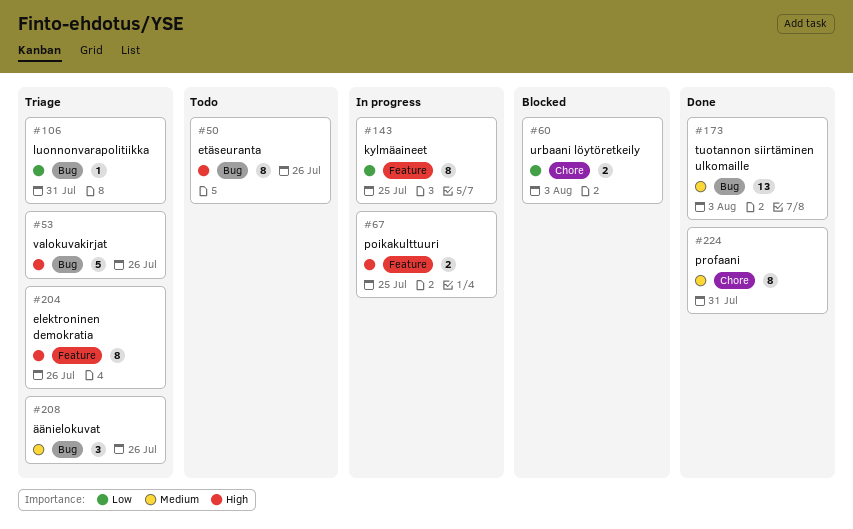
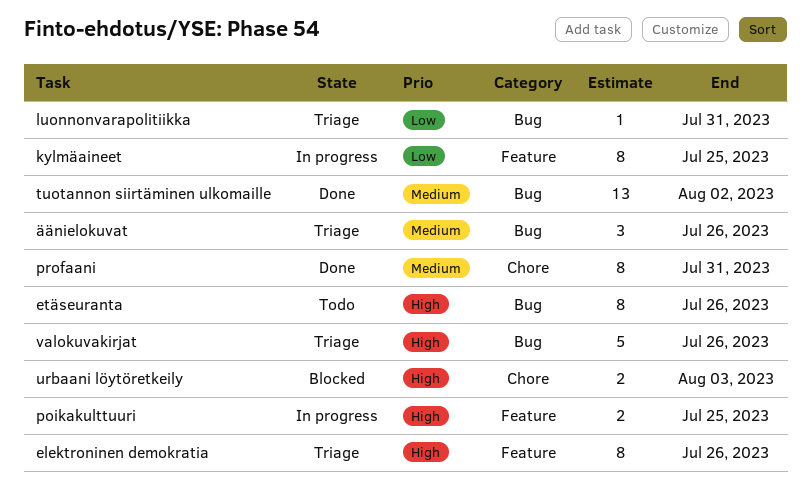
tuotannon siirtäminen ulkomaille, due: Aug 3 -> Aug 2
urbaani löytöretkeily, priority: Low -> High

